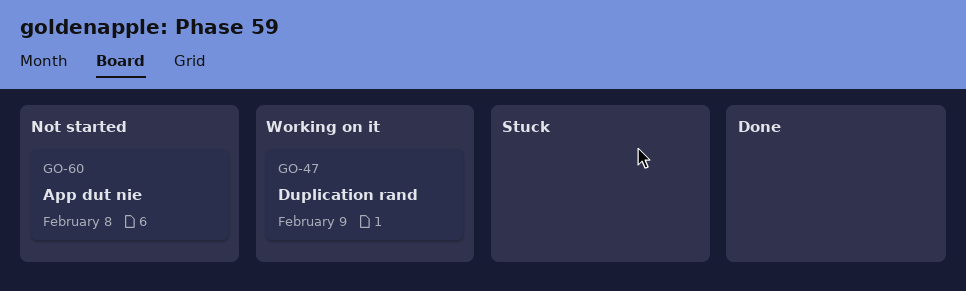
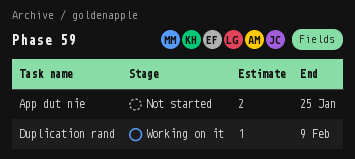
App dut nie, due: Feb 8 -> Jan 25

